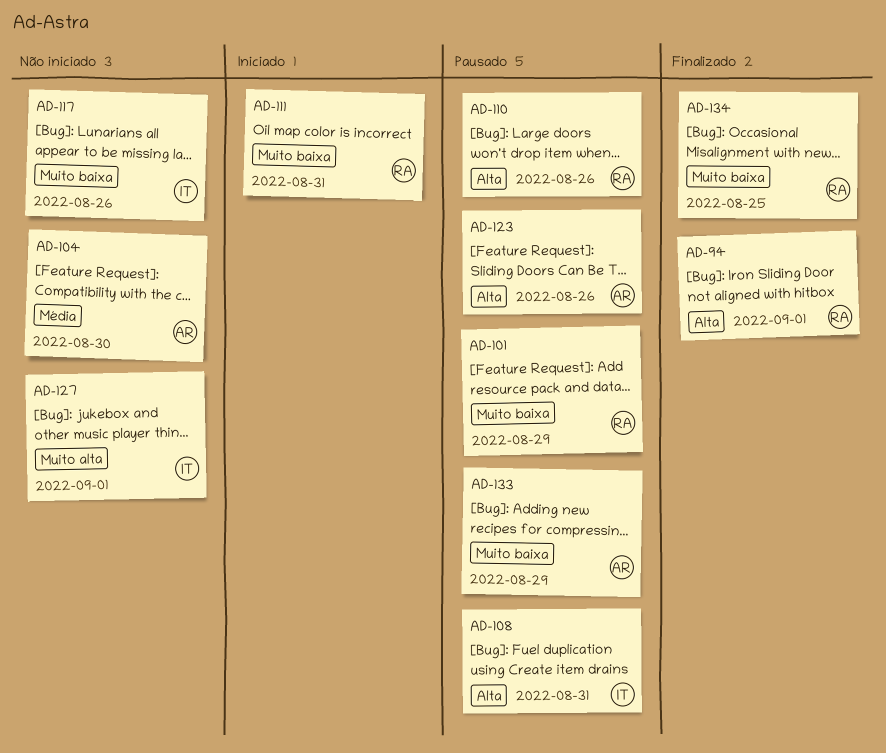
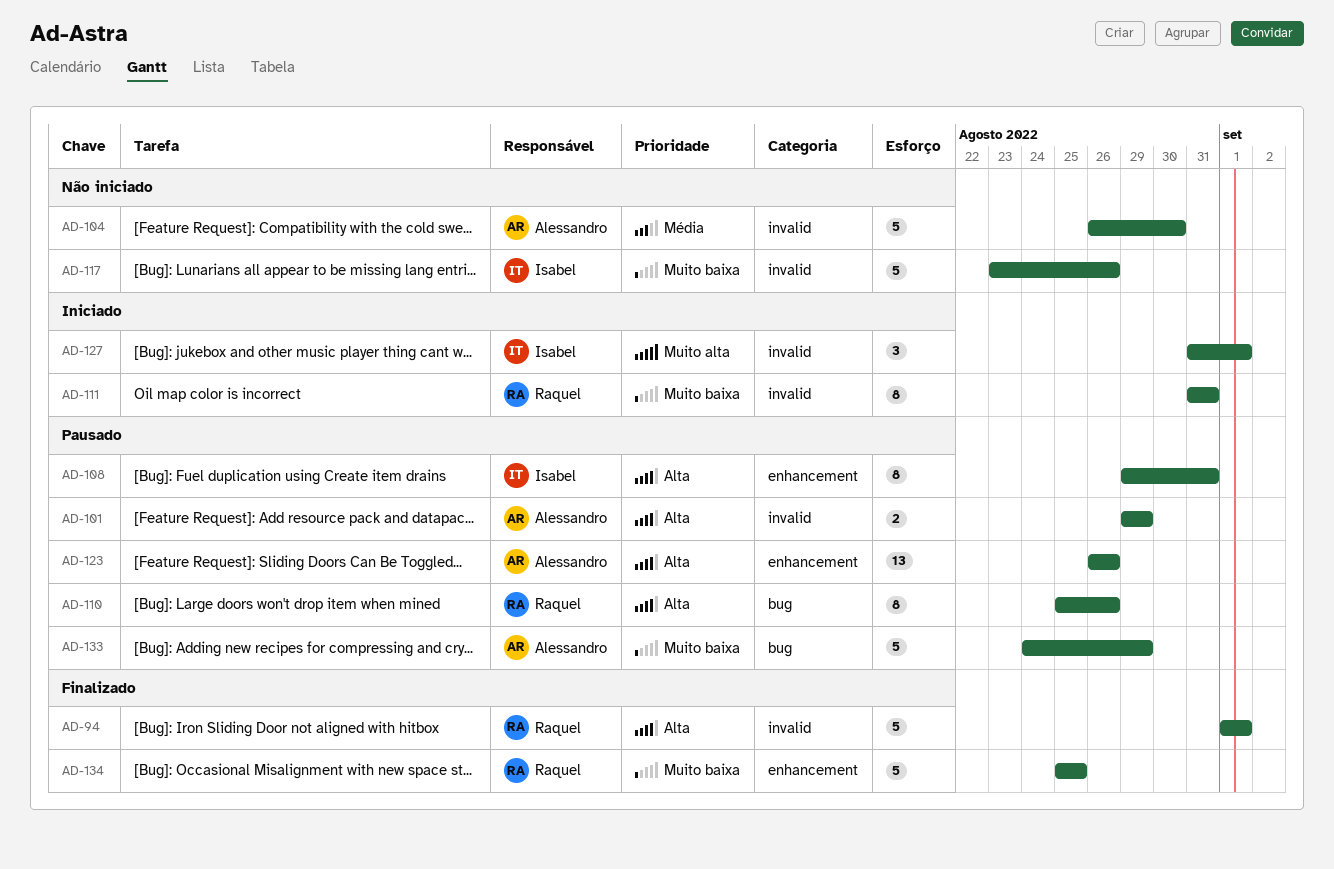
AD-101, owner: Raquel -> Alessandro
AD-101, priority: Muito baixa -> Alta
AD-127, status: Não iniciado -> Iniciado

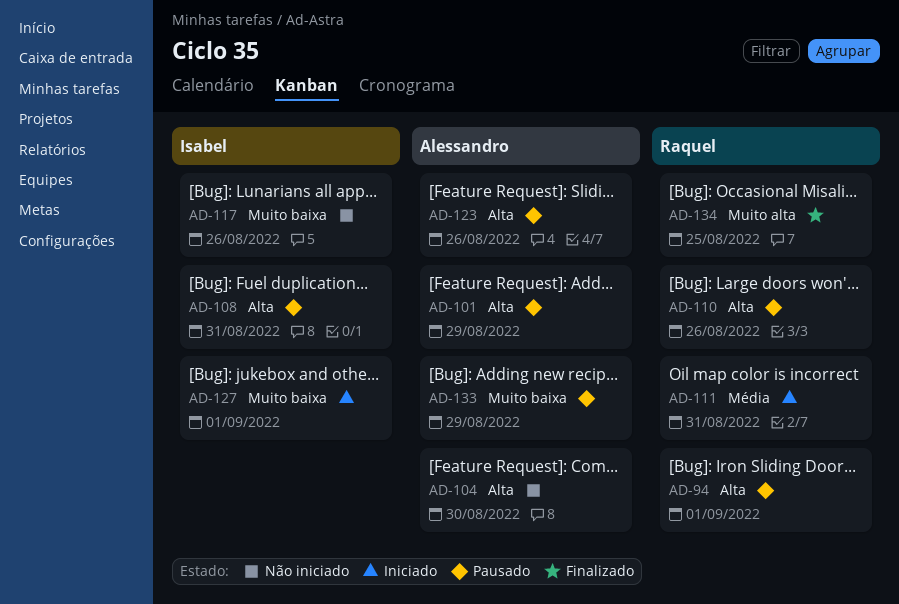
AD-94, status: Finalizado -> Pausado
AD-104, priority: Média -> Alta
AD-111, priority: Muito baixa -> Média
AD-127, priority: Muito alta -> Muito baixa
AD-134, priority: Muito baixa -> Muito alta

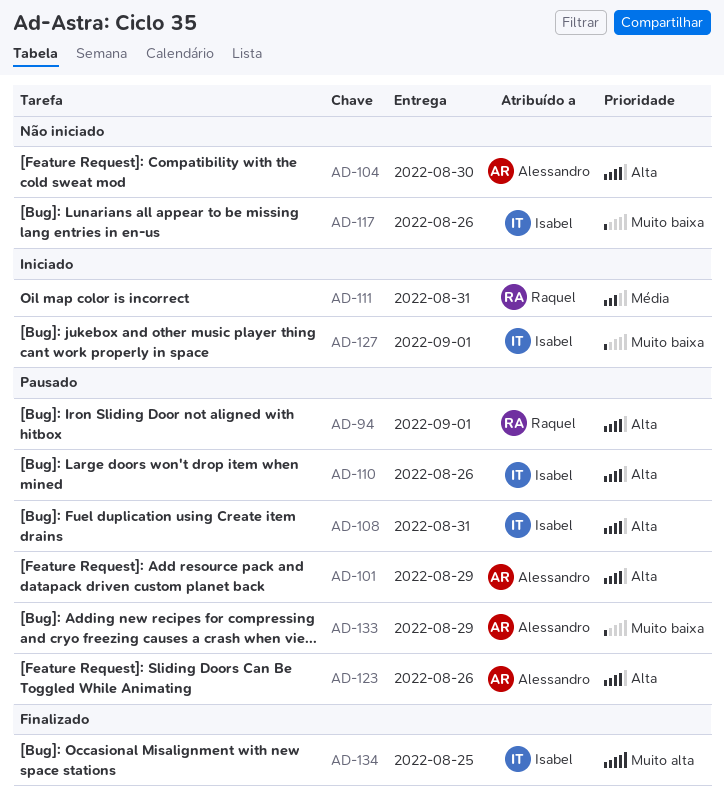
AD-110, owner: Raquel -> Isabel
AD-134, owner: Raquel -> Isabel

